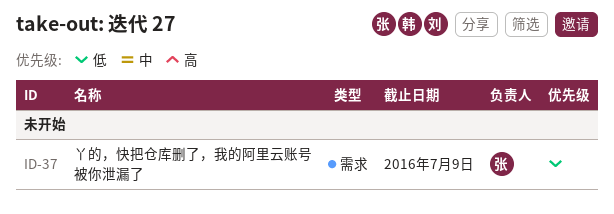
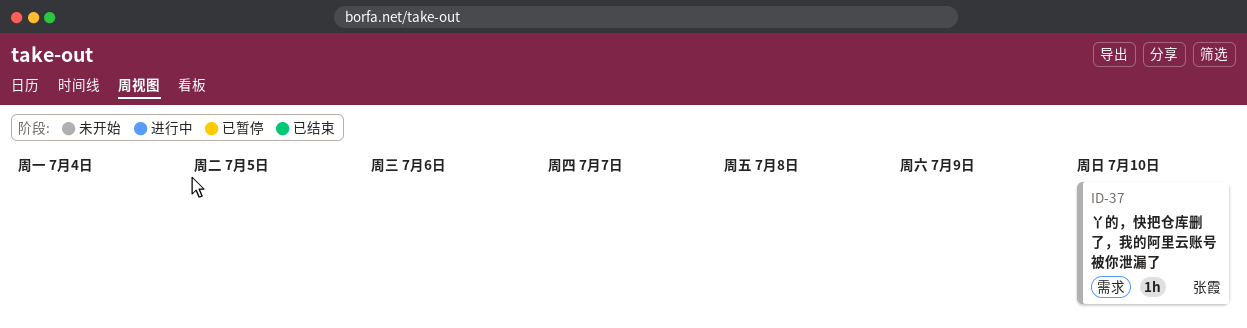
ID-37, due: Jul 9 -> Jul 10

